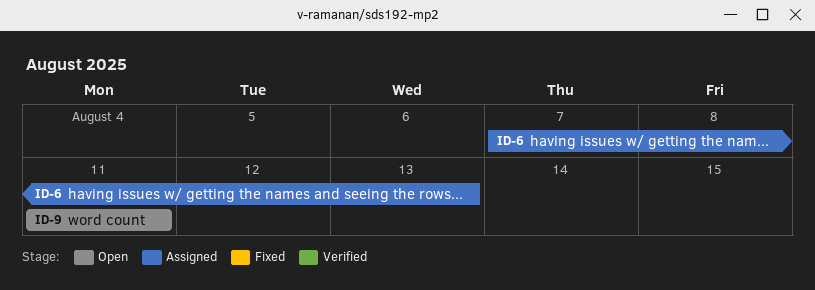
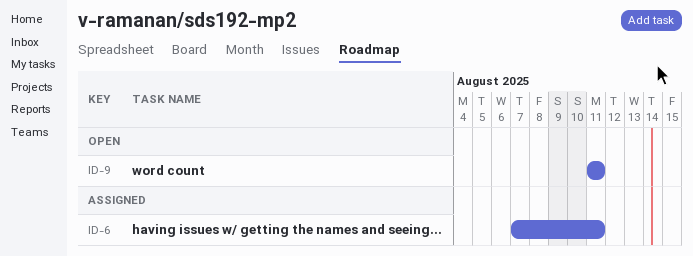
ID-6, due: Aug 13 -> Aug 11

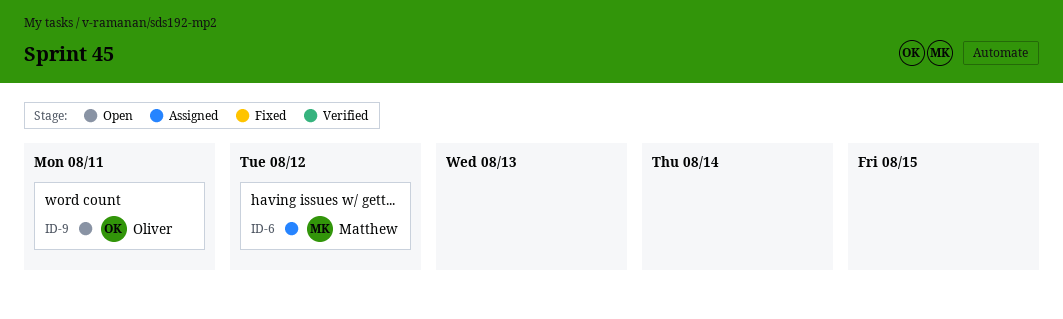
ID-6, due: Aug 11 -> Aug 12

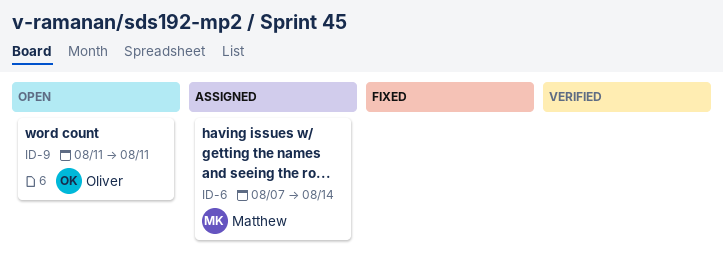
ID-6, due: Aug 12 -> Aug 14

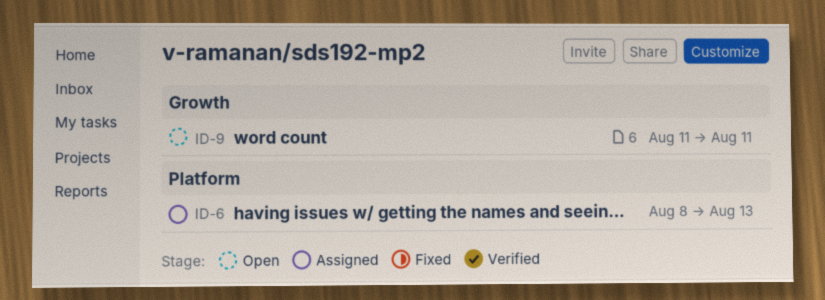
ID-6, start: Aug 7 -> Aug 8
ID-6, due: Aug 14 -> Aug 13

